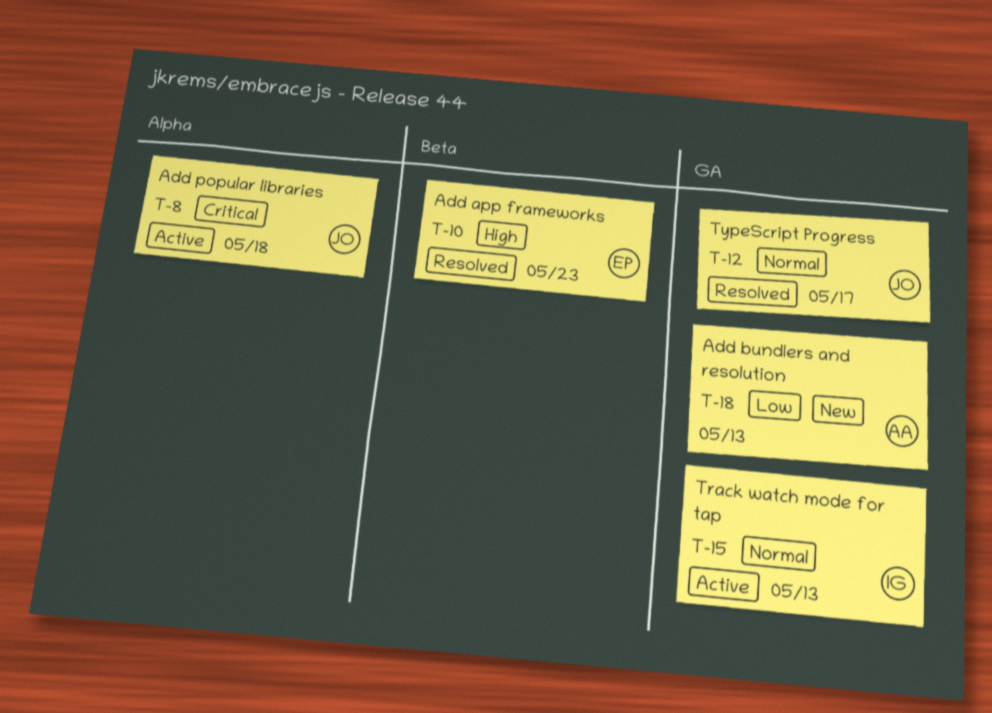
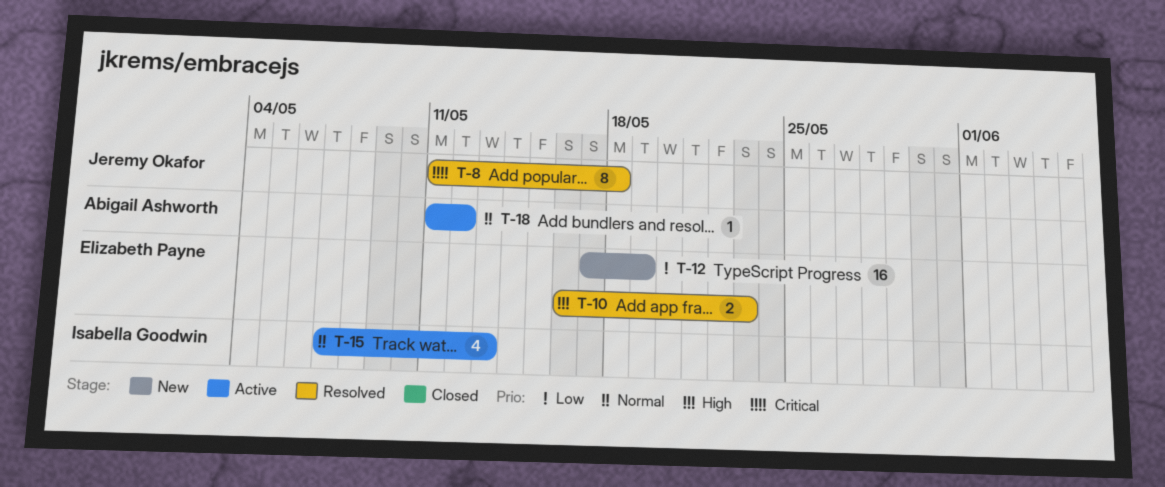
T-8, status: Active -> Resolved
T-12, status: Resolved -> New
T-12, owner: Jeremy Okafor -> Elizabeth Payne
T-12, priority: Normal -> Low
T-12, due: May 17 -> May 19
T-18, status: New -> Active
T-18, priority: Low -> Normal
T-18, due: May 13 -> May 12

